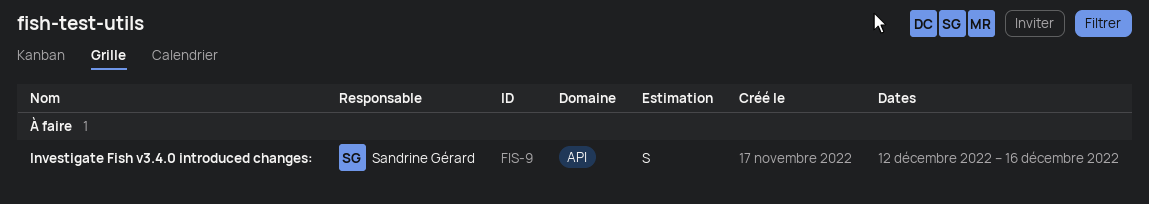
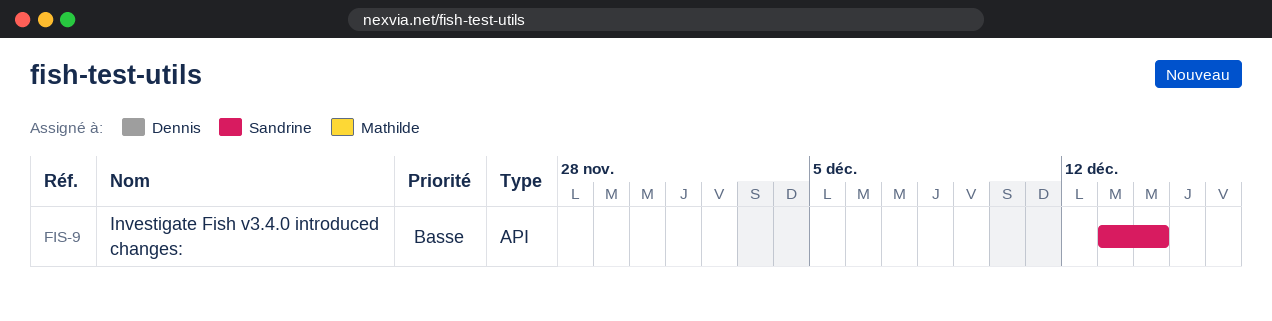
FIS-9, start: Dec 12 -> Dec 13
FIS-9, due: Dec 16 -> Dec 14

